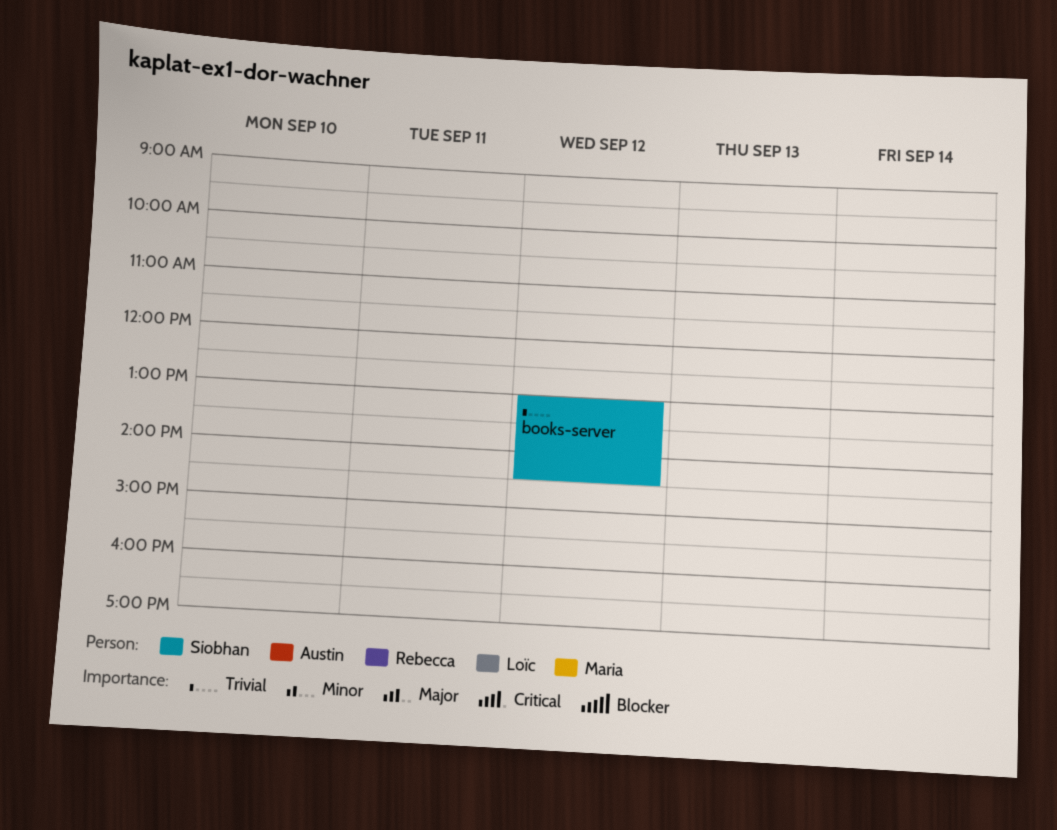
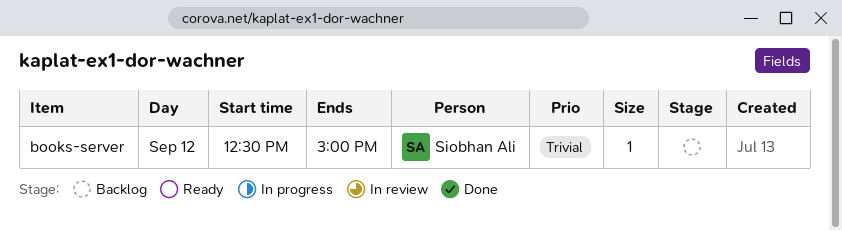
books-server, begins: 13:00 -> 12:30
books-server, ends: 14:30 -> 15:00

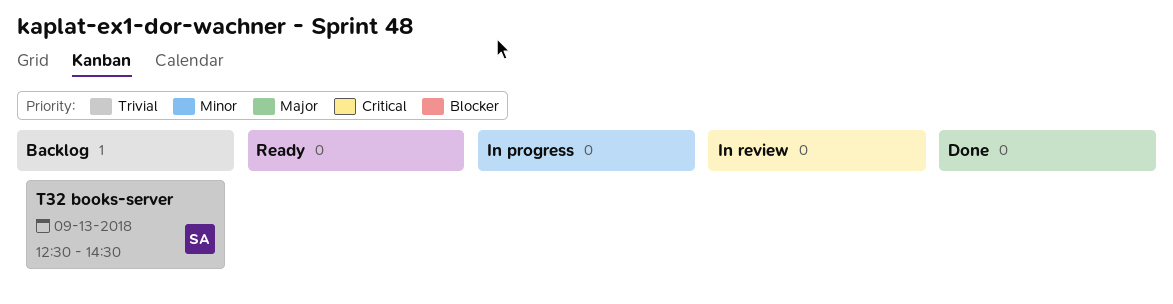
books-server, day: Sep 12 -> Sep 13
books-server, ends: 15:00 -> 14:30

